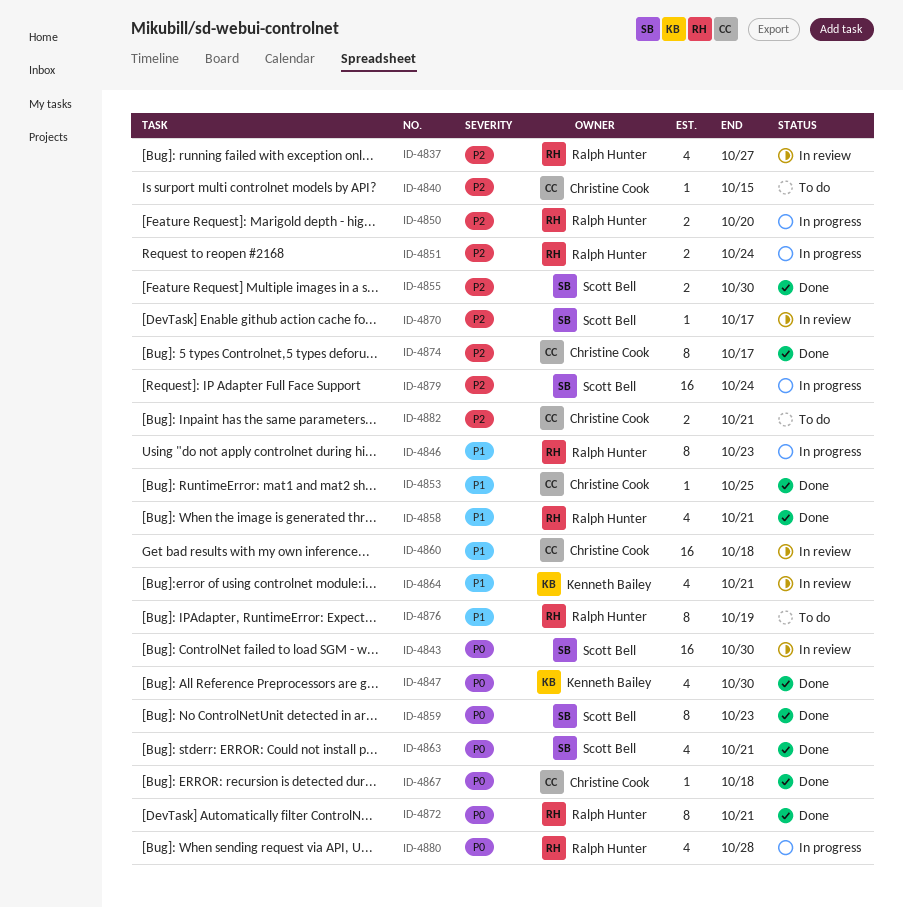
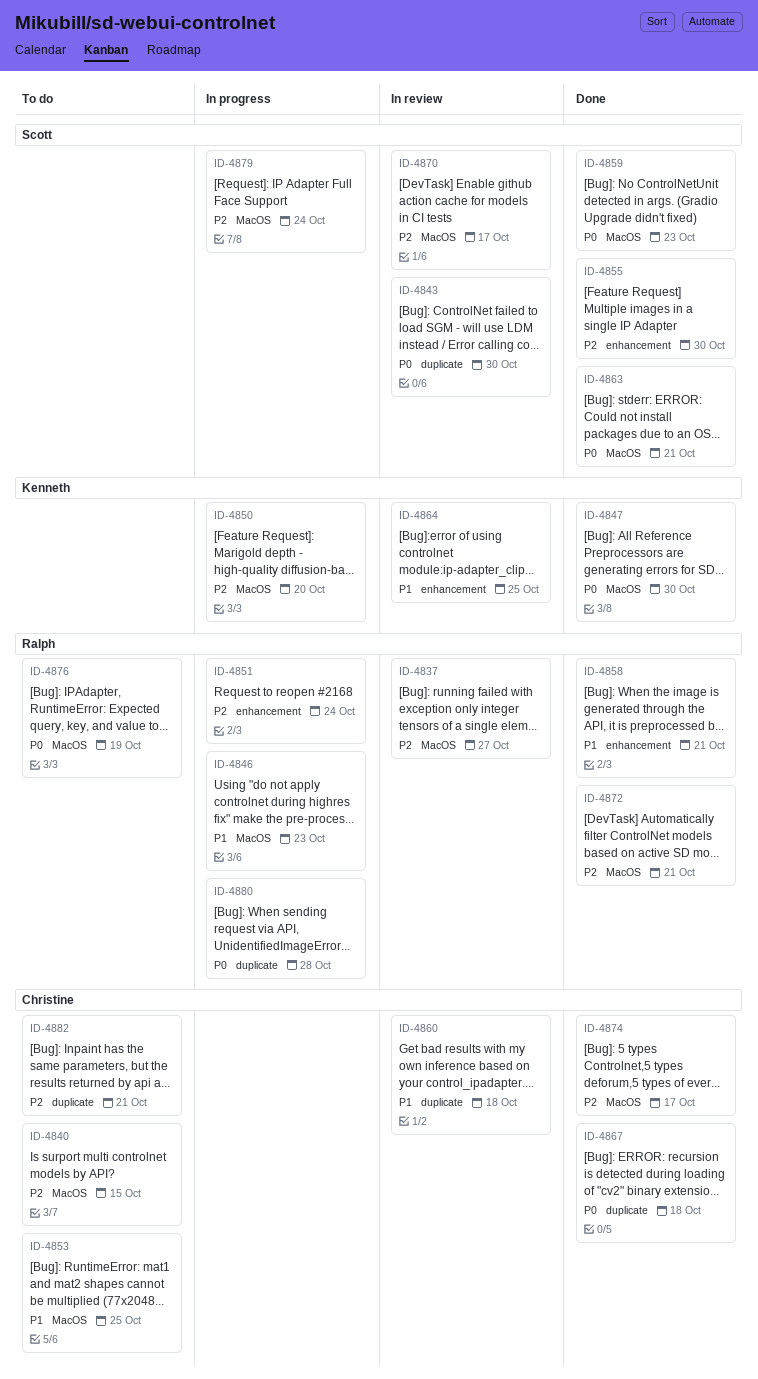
ID-4850, owner: Ralph Hunter -> Kenneth Bailey
ID-4853, status: Done -> To do
ID-4864, due: Oct 21 -> Oct 25
ID-4872, priority: P0 -> P2
ID-4876, priority: P1 -> P0

